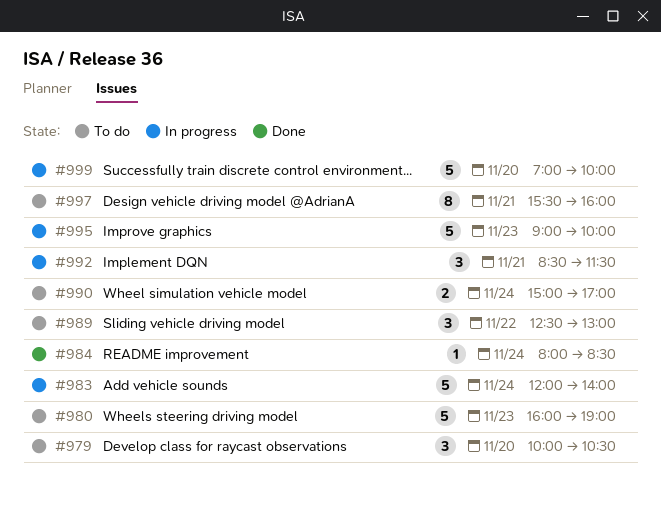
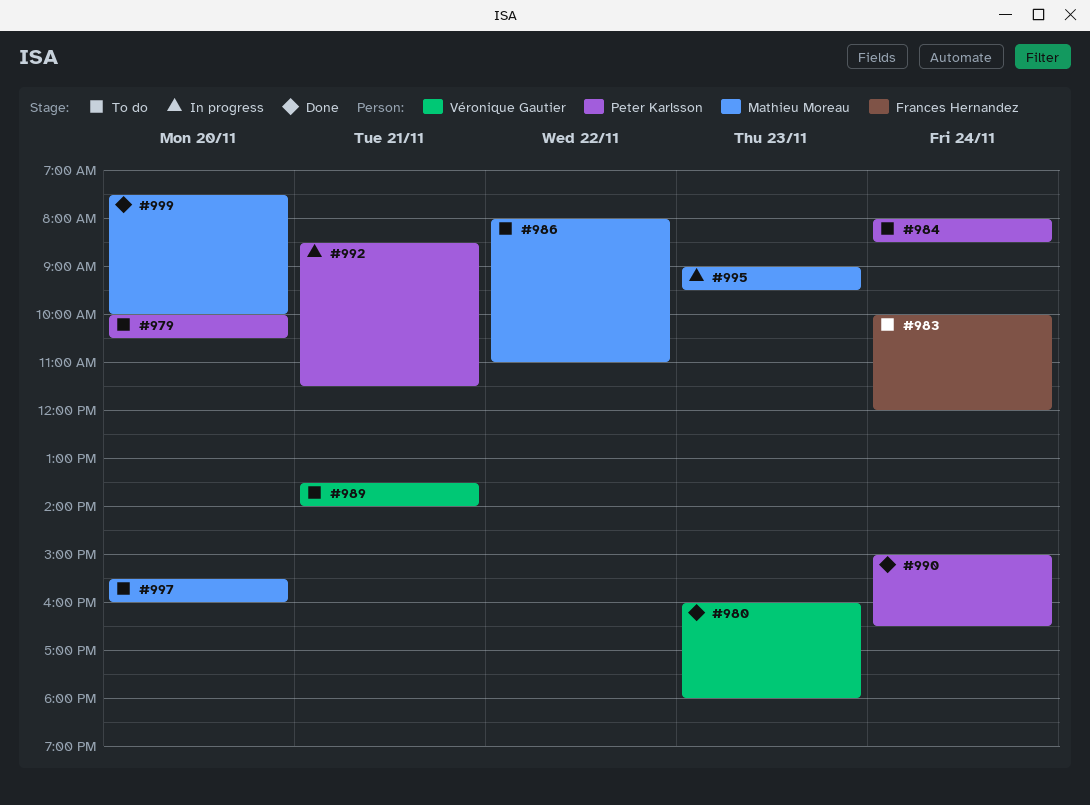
#980, status: To do -> Done
#980, ends: 19:00 -> 18:00
#983, status: In progress -> To do
#983, begins: 12:00 -> 10:00
#983, ends: 14:00 -> 12:00
#984, status: Done -> To do
#986: none -> present
#989, day: Nov 22 -> Nov 21
#989, begins: 12:30 -> 13:30
#989, ends: 13:00 -> 14:00
#990, status: To do -> Done
#990, ends: 17:00 -> 16:30
#995, ends: 10:00 -> 09:30
#997, day: Nov 21 -> Nov 20
#999, status: In progress -> Done
#999, begins: 07:00 -> 07:30

